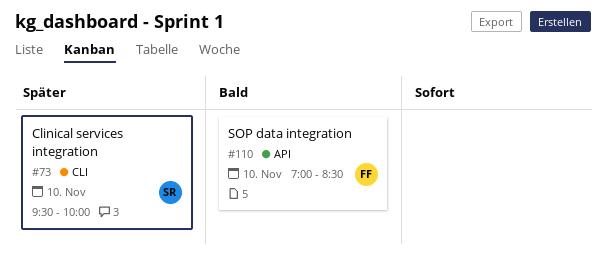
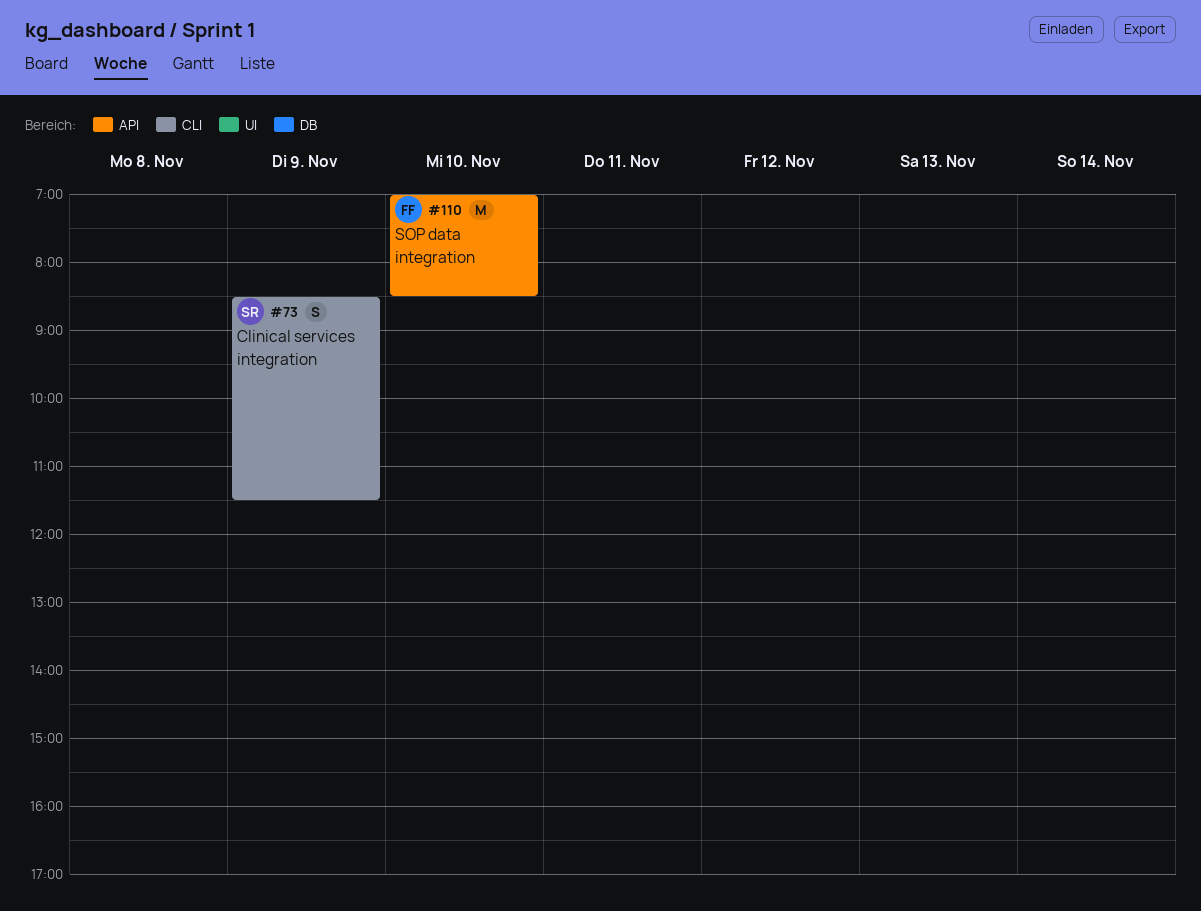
#73, day: Nov 10 -> Nov 9
#73, begins: 09:30 -> 08:30
#73, ends: 10:00 -> 11:30

